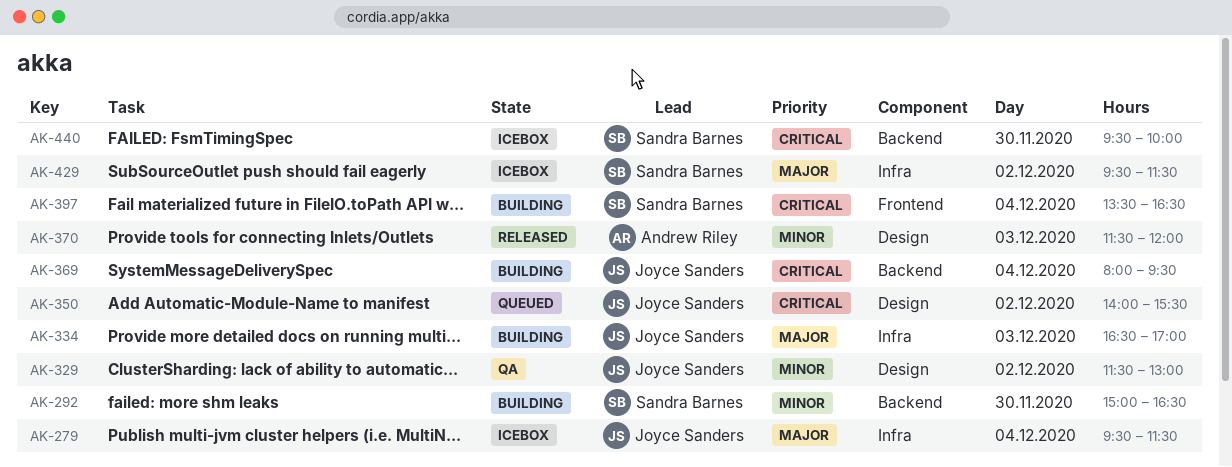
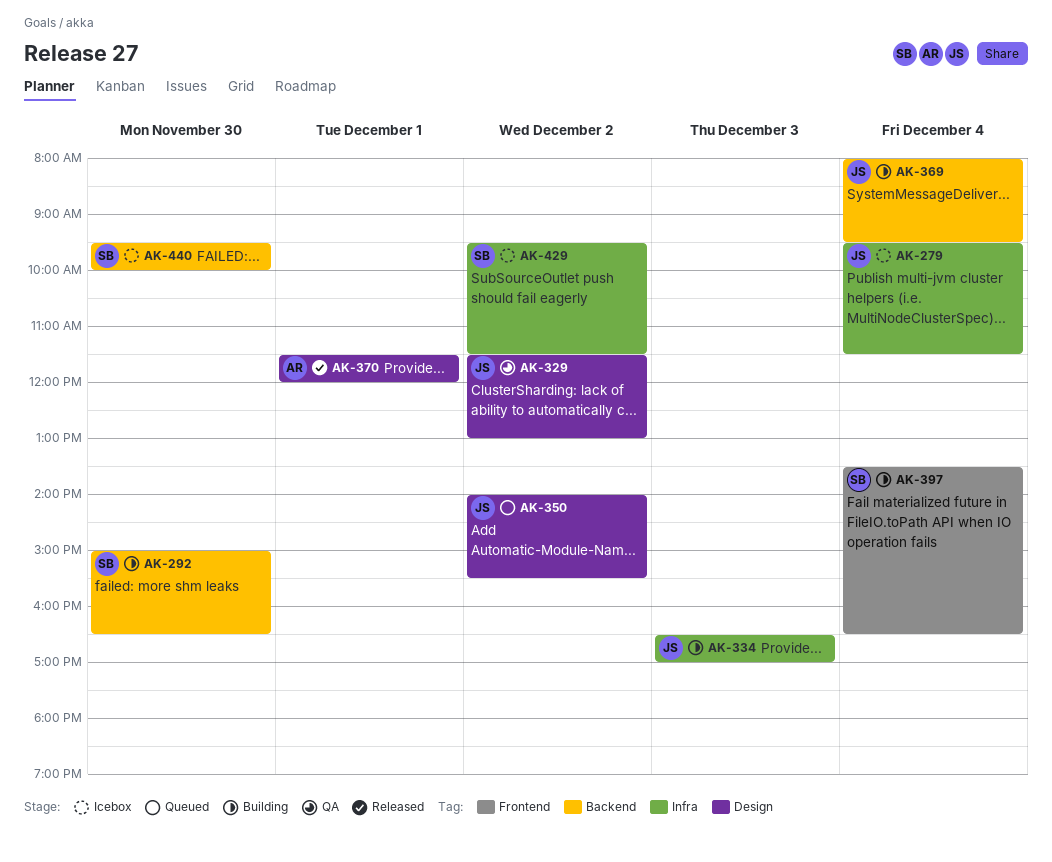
AK-370, day: Dec 3 -> Dec 1

